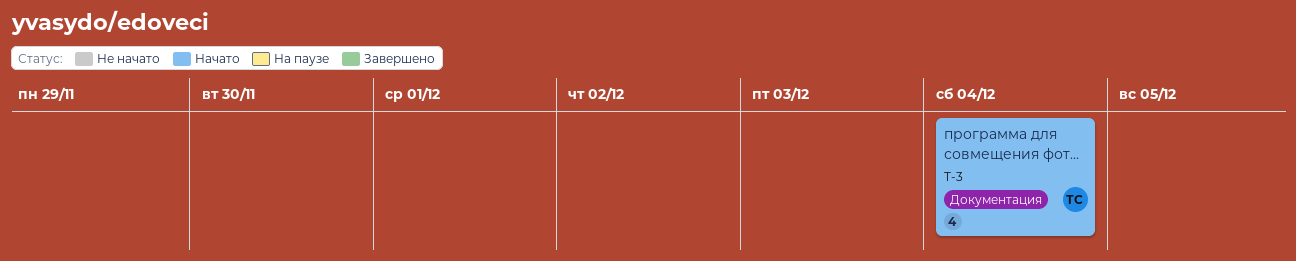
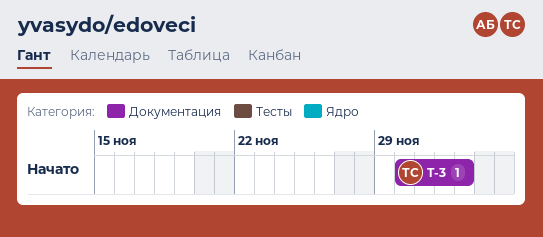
T-3, estimate: 4 -> 1
T-3, due: Dec 4 -> Dec 3

